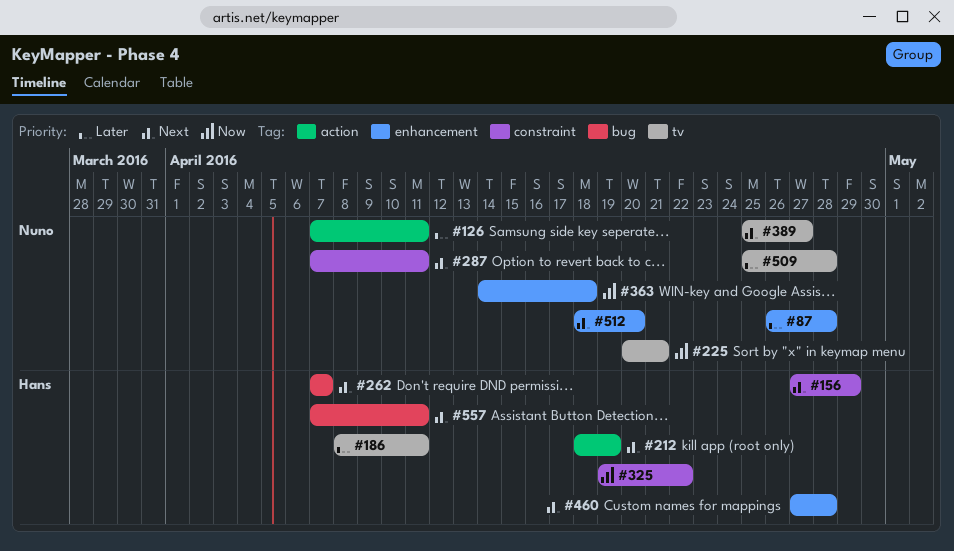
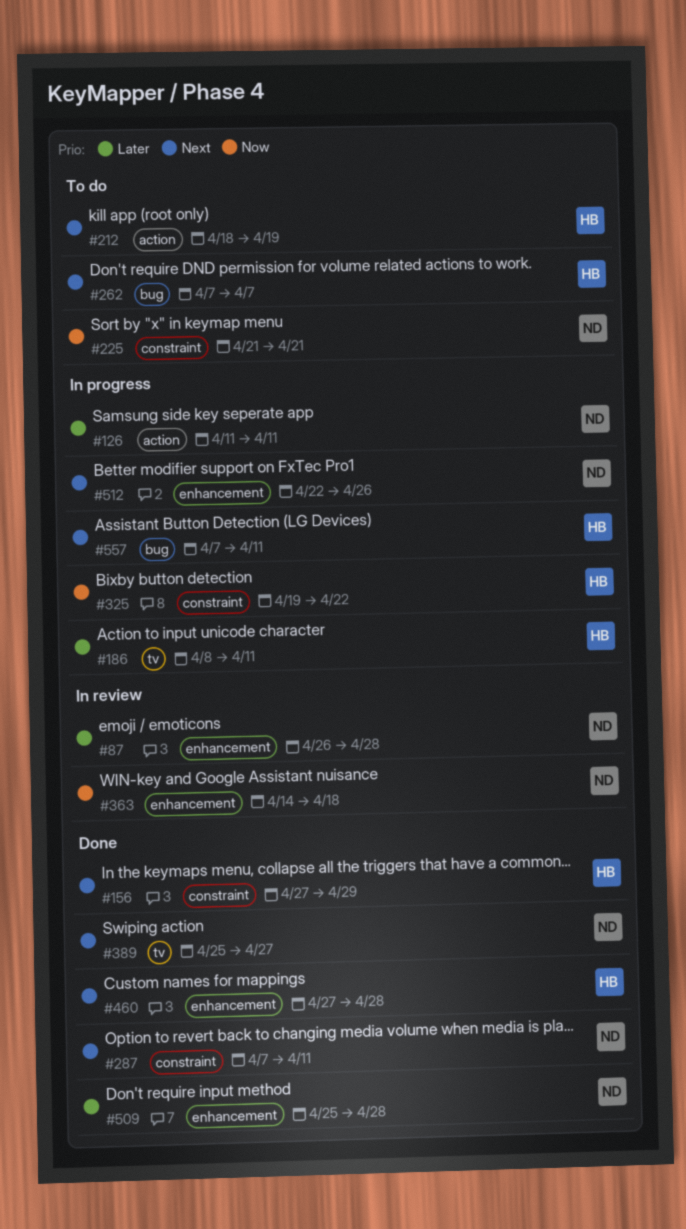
#126, start: Apr 7 -> Apr 11
#225, label: tv -> constraint
#225, start: Apr 20 -> Apr 21
#509, label: tv -> enhancement
#512, start: Apr 18 -> Apr 22
#512, due: Apr 20 -> Apr 26

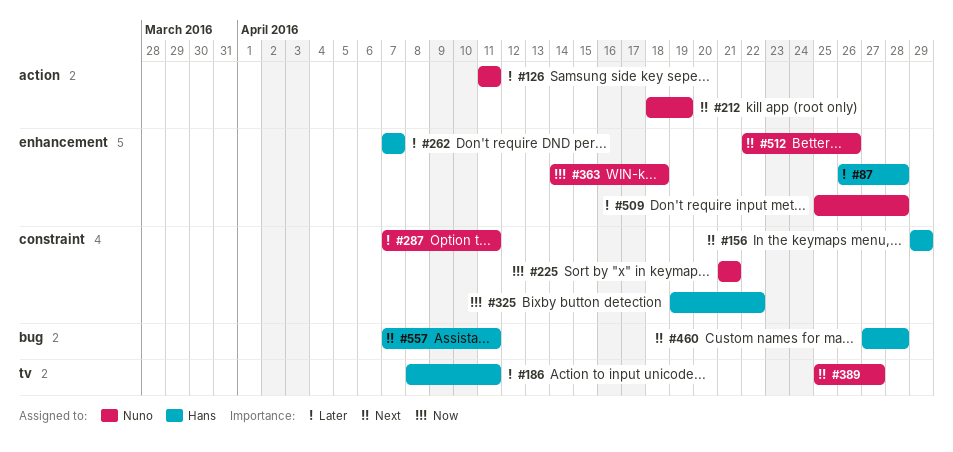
#87, owner: Nuno -> Hans
#156, start: Apr 27 -> Apr 29
#212, owner: Hans -> Nuno
#262, priority: Next -> Later
#262, label: bug -> enhancement
#287, priority: Next -> Later
#460, label: enhancement -> bug

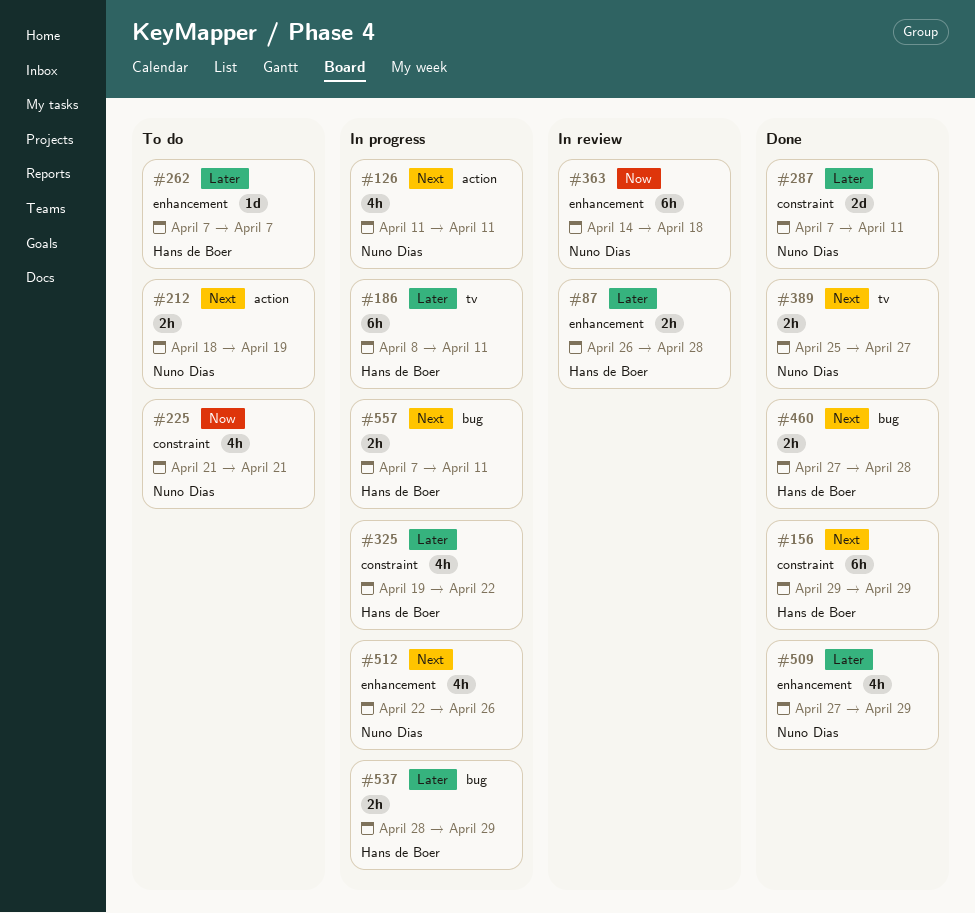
#126, priority: Later -> Next
#325, priority: Now -> Later
#509, start: Apr 25 -> Apr 27
#509, due: Apr 28 -> Apr 29
#537: none -> present

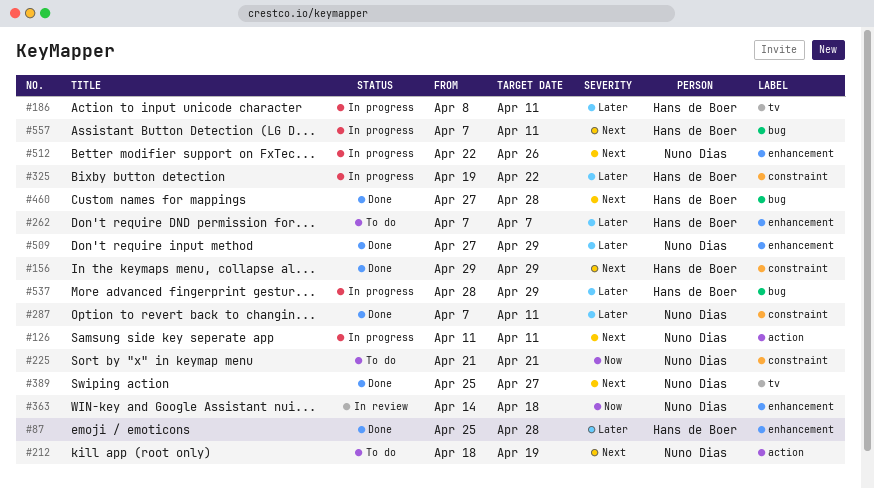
#87, status: In review -> Done
#87, start: Apr 26 -> Apr 25

